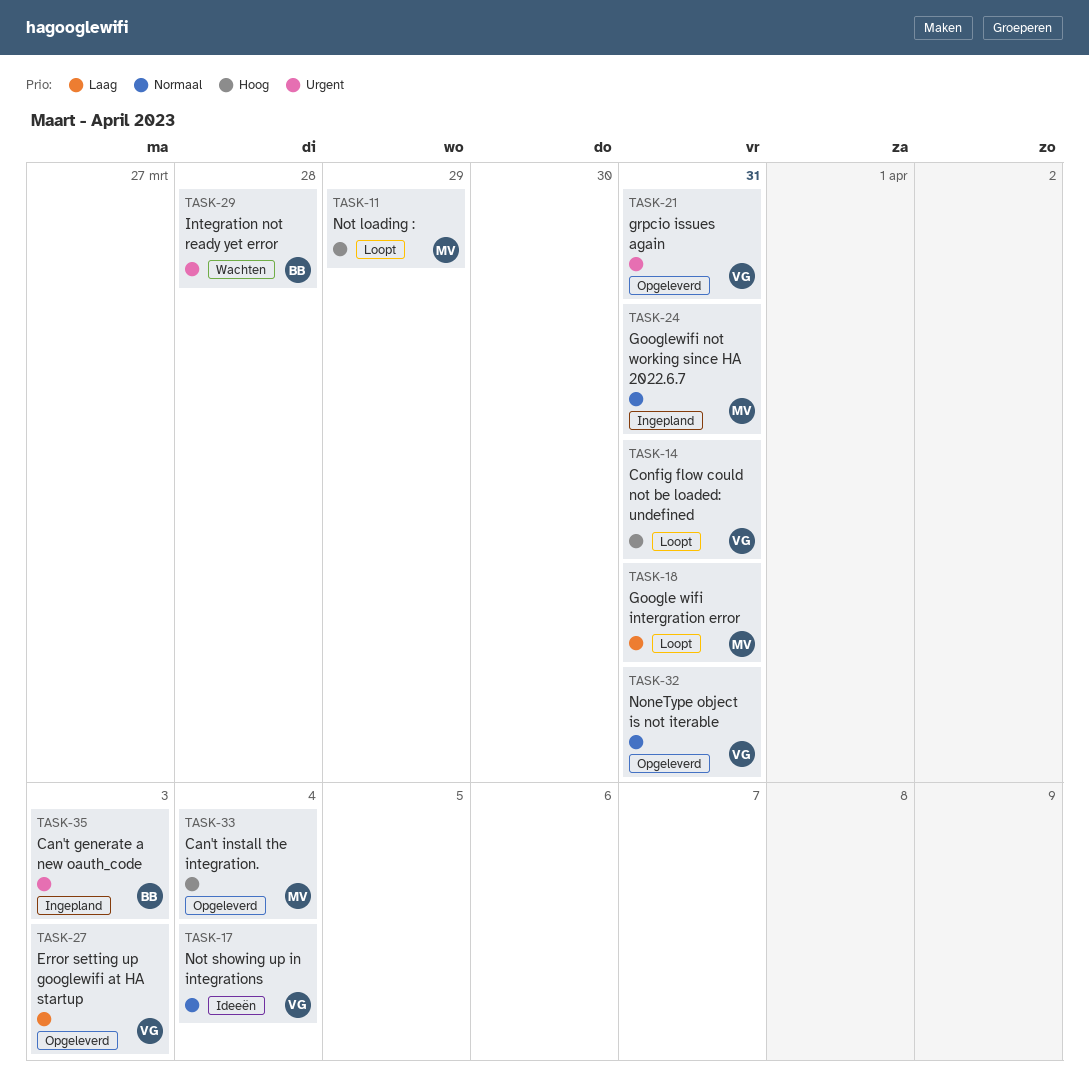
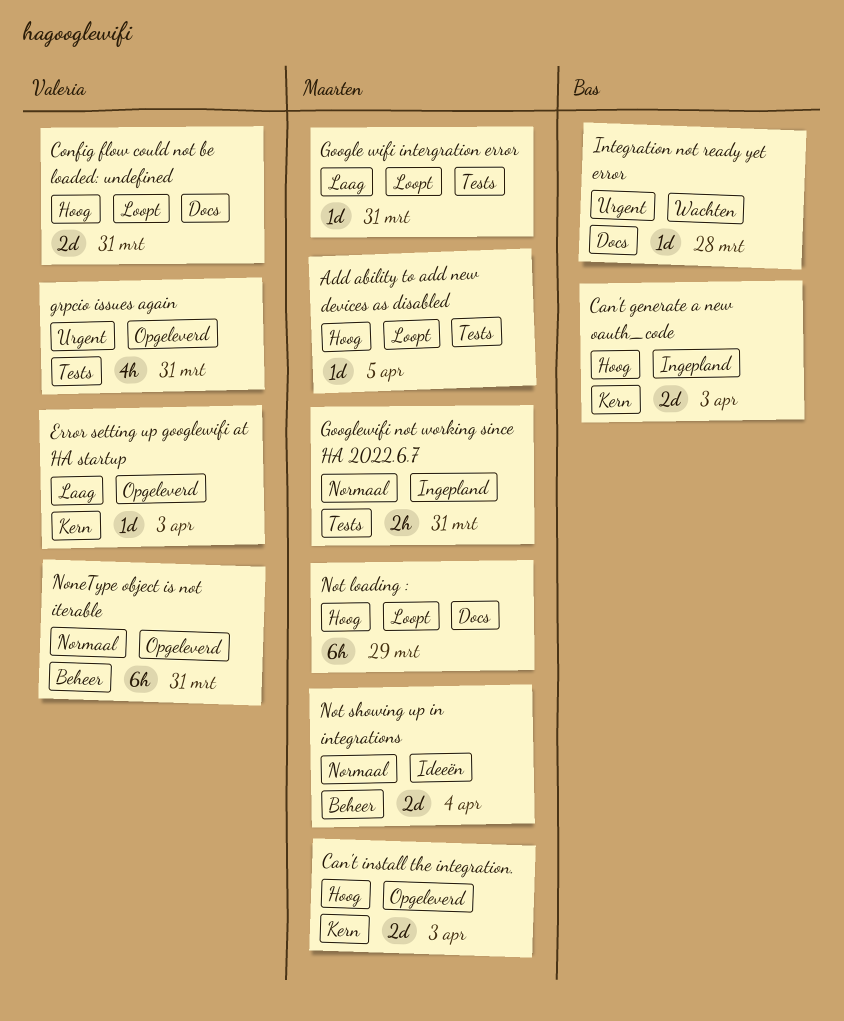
Add ability to add new devices as disabled: none -> present
Can't generate a new oauth_code, priority: Urgent -> Hoog
Can't install the integration., due: Apr 4 -> Apr 3
Not showing up in integrations, owner: Valeria -> Maarten

